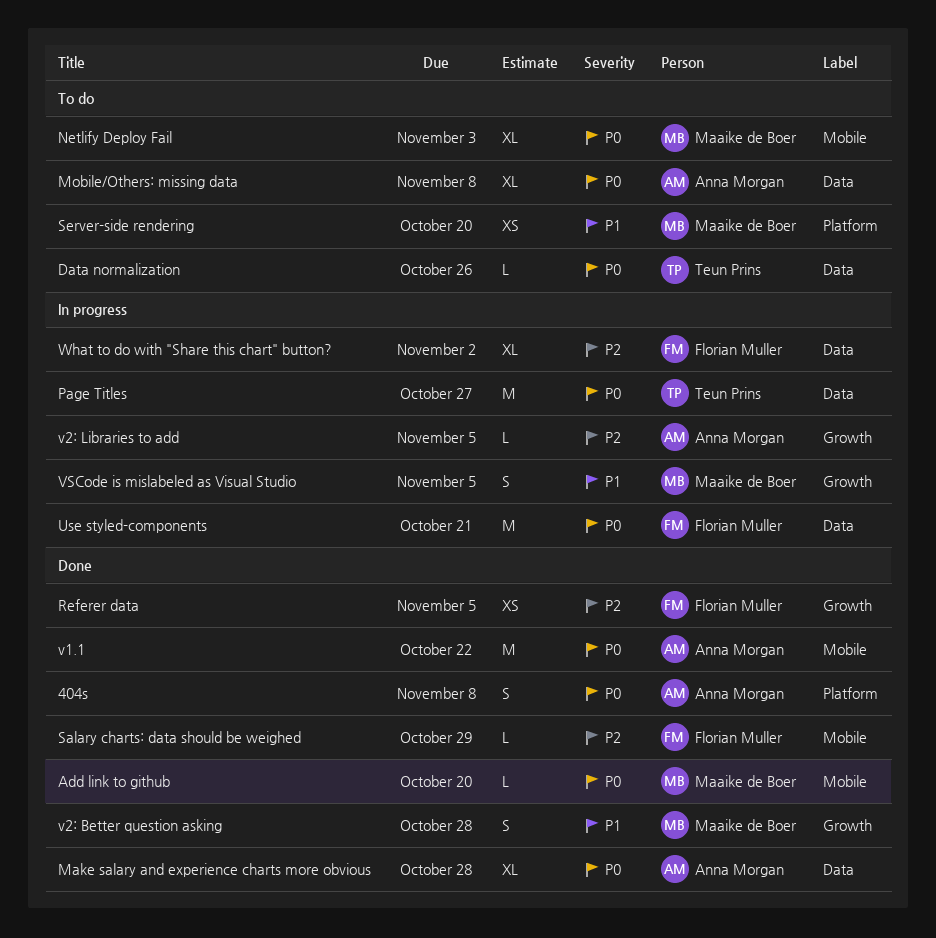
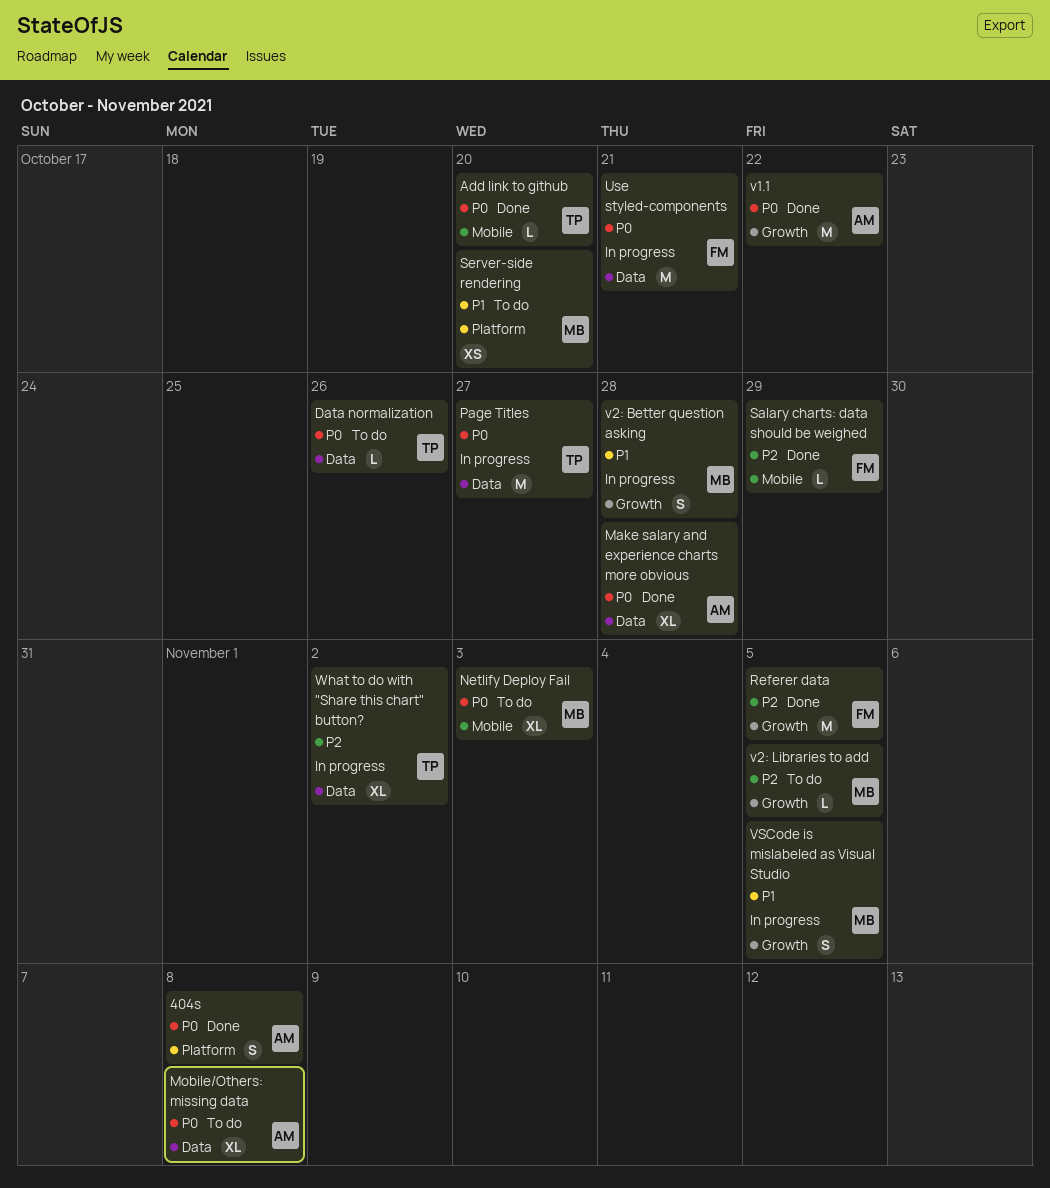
Add link to github, owner: Maaike de Boer -> Teun Prins
Referer data, estimate: XS -> M
v1.1, label: Mobile -> Growth
v2: Better question asking, status: Done -> In progress
v2: Libraries to add, status: In progress -> To do
v2: Libraries to add, owner: Anna Morgan -> Maaike de Boer
What to do with "Share this chart" button?, owner: Florian Muller -> Teun Prins

